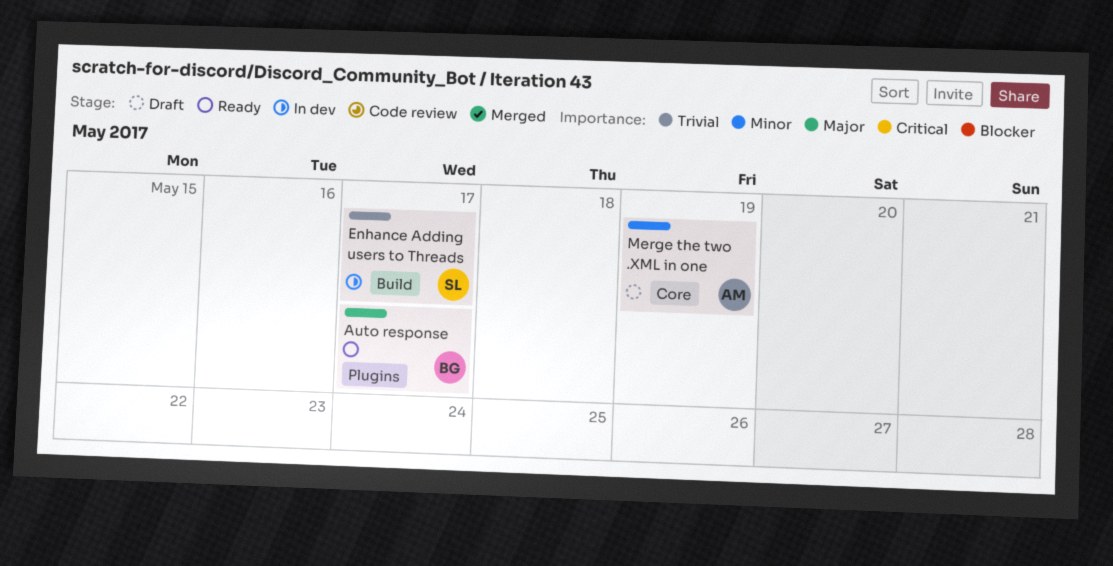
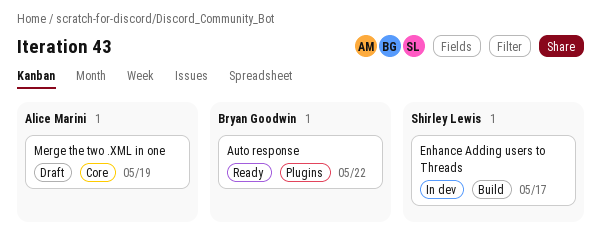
Auto response, due: May 17 -> May 22

